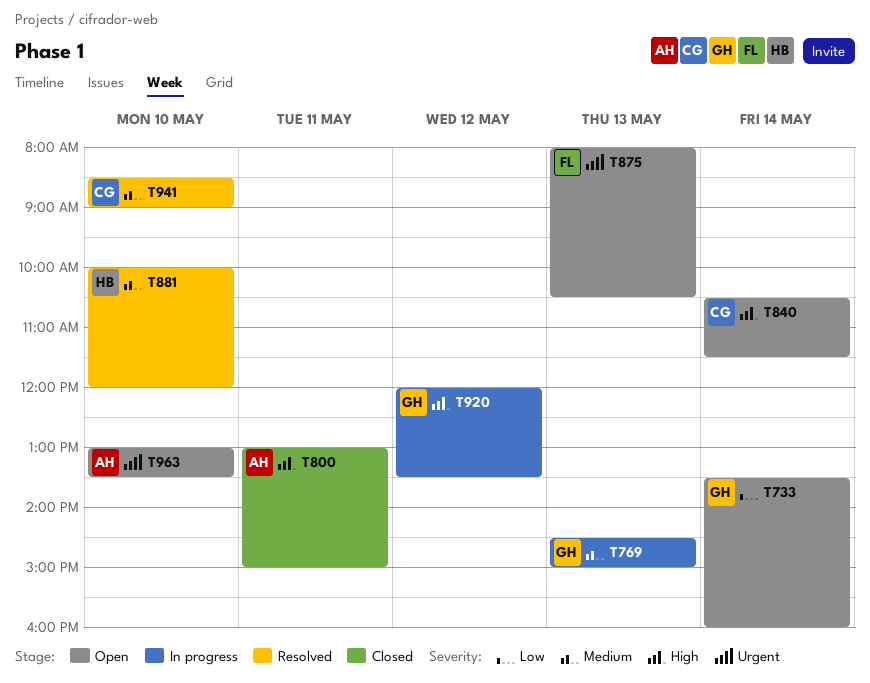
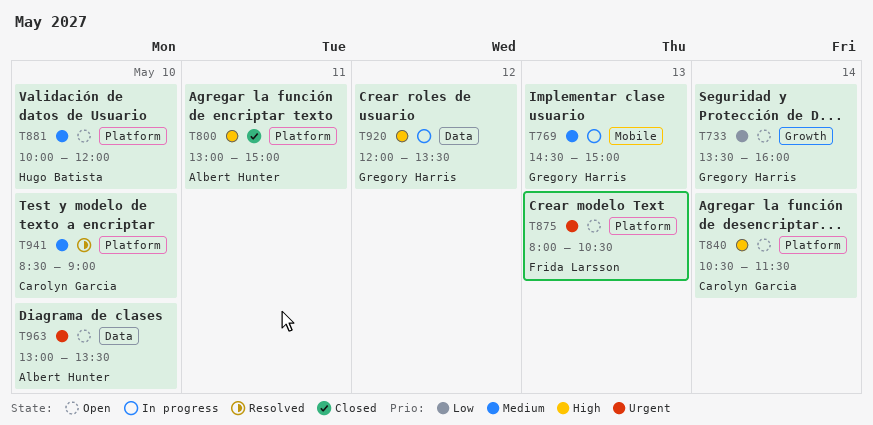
T881, status: Resolved -> Open

